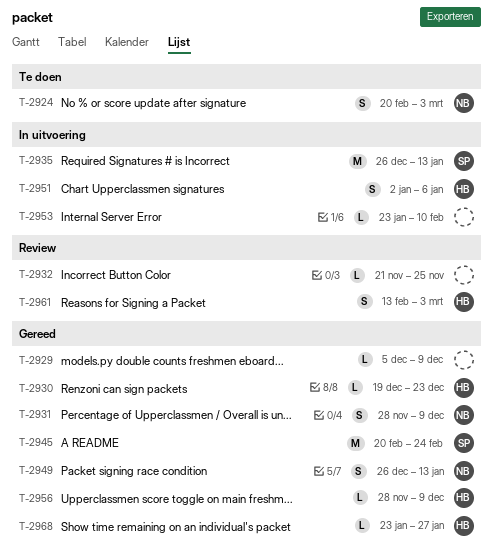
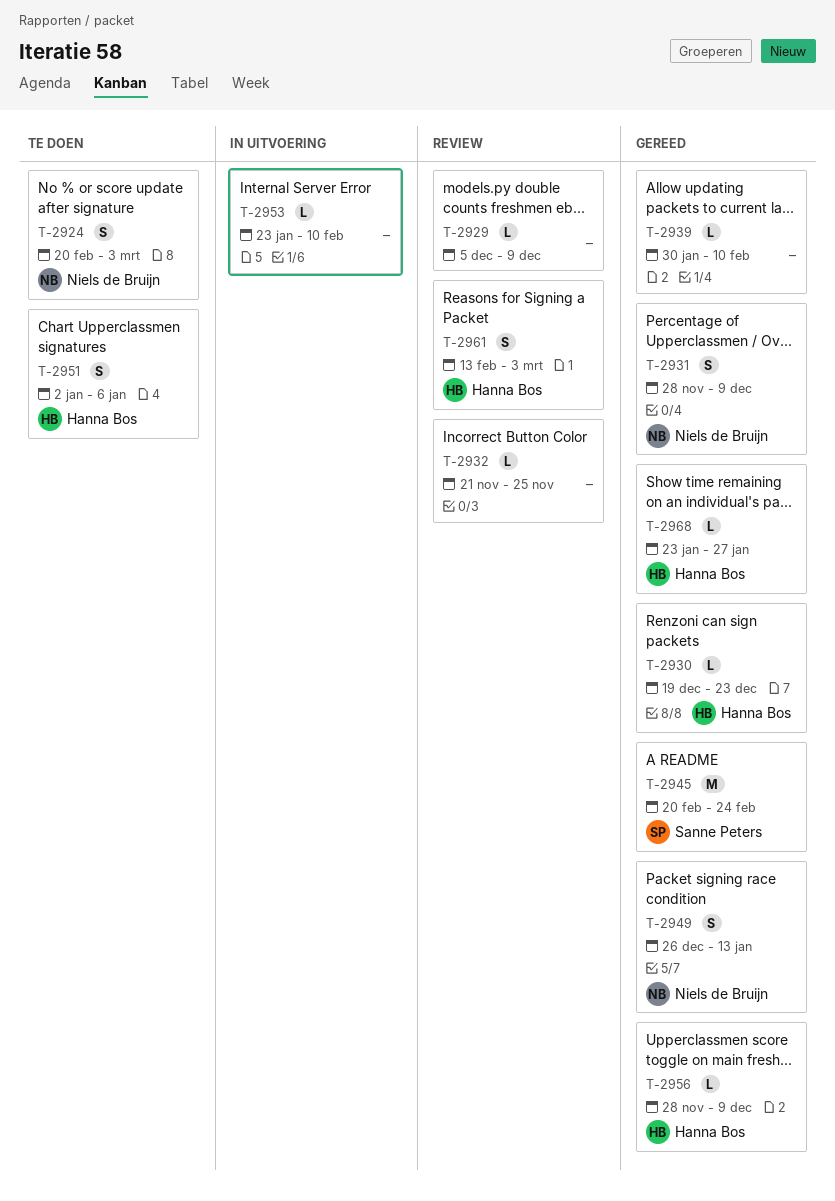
T-2929, status: Gereed -> Review
T-2935: present -> none
T-2939: none -> present
T-2951, status: In uitvoering -> Te doen

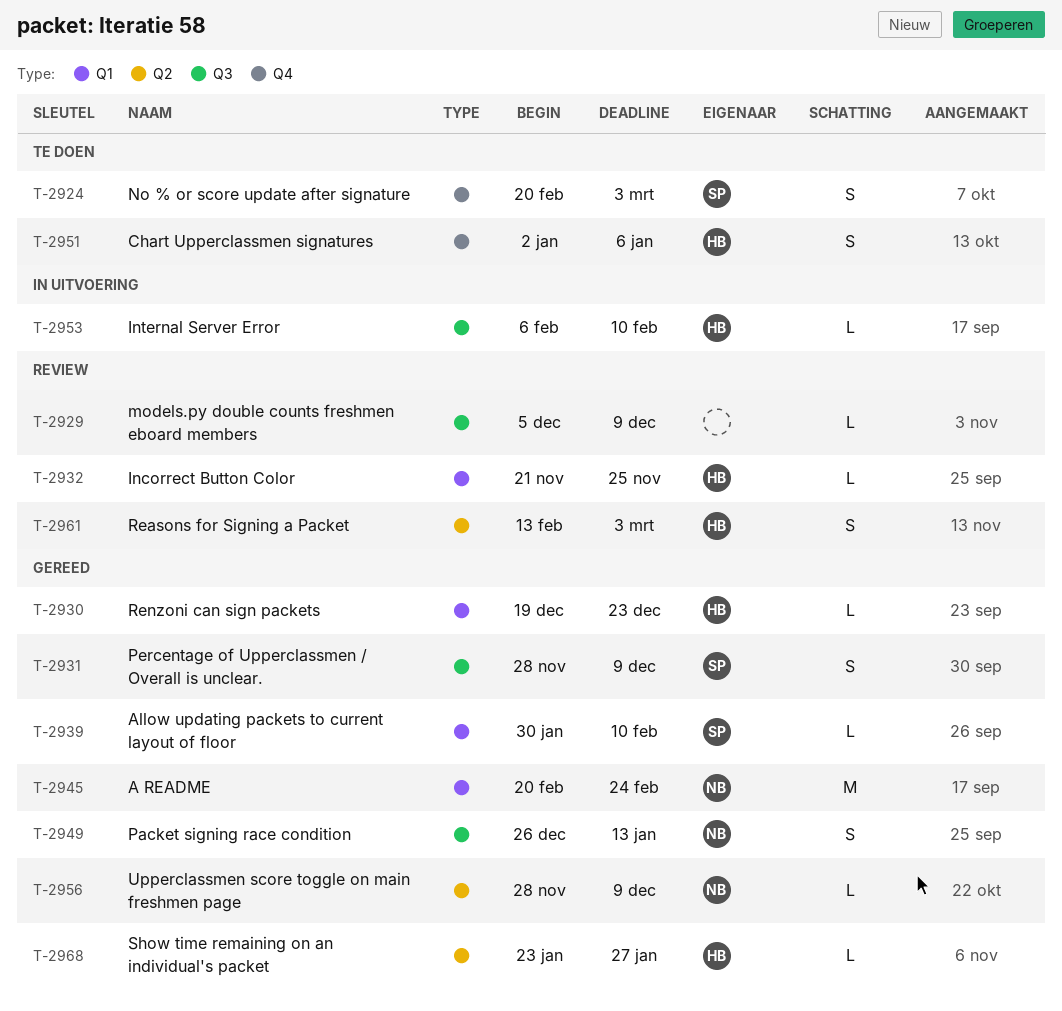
T-2924, owner: Niels de Bruijn -> Sanne Peters
T-2931, owner: Niels de Bruijn -> Sanne Peters
T-2932, owner: none -> Hanna Bos
T-2939, owner: none -> Sanne Peters
T-2945, owner: Sanne Peters -> Niels de Bruijn
T-2953, owner: none -> Hanna Bos
T-2953, start: Jan 23 -> Feb 6
T-2956, owner: Hanna Bos -> Niels de Bruijn

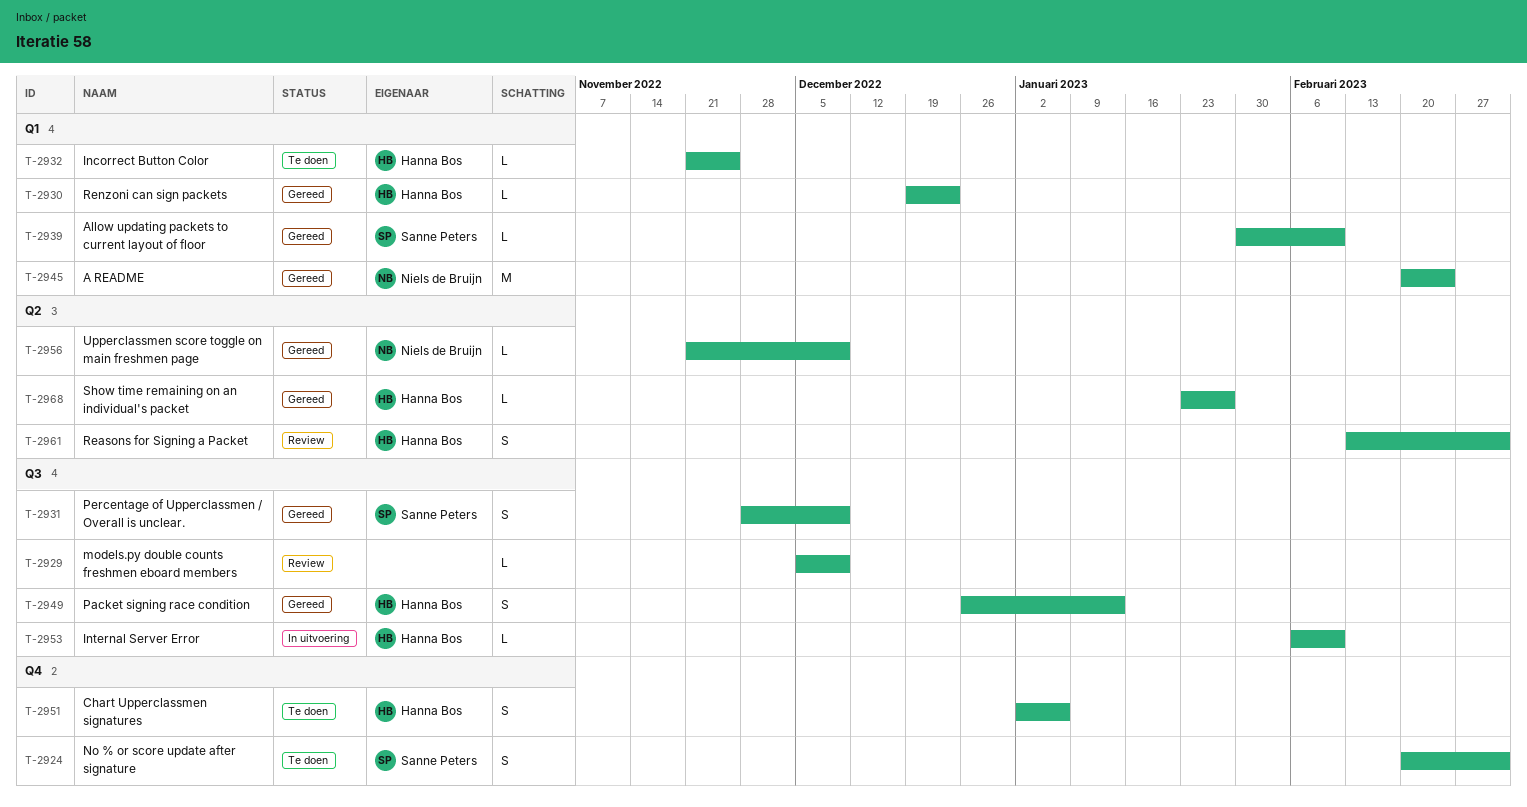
T-2932, status: Review -> Te doen
T-2949, owner: Niels de Bruijn -> Hanna Bos
T-2956, start: Nov 28 -> Nov 21

